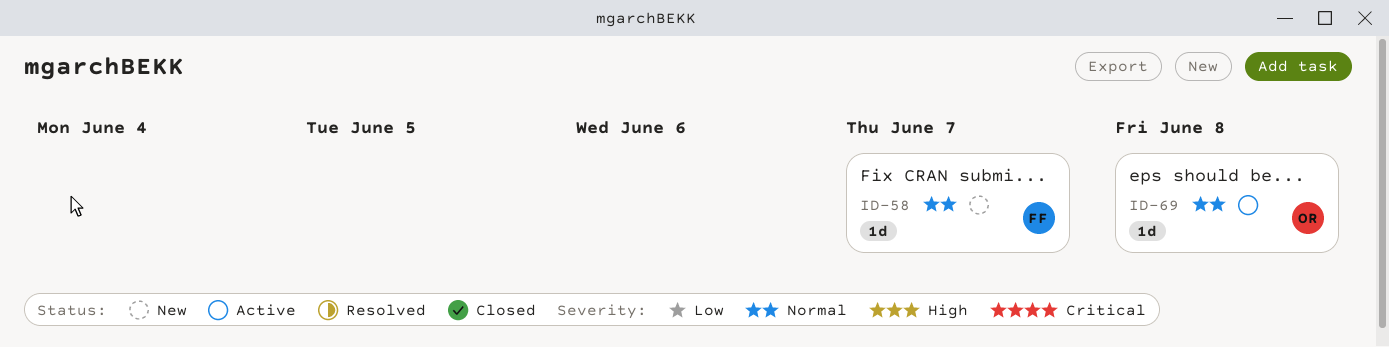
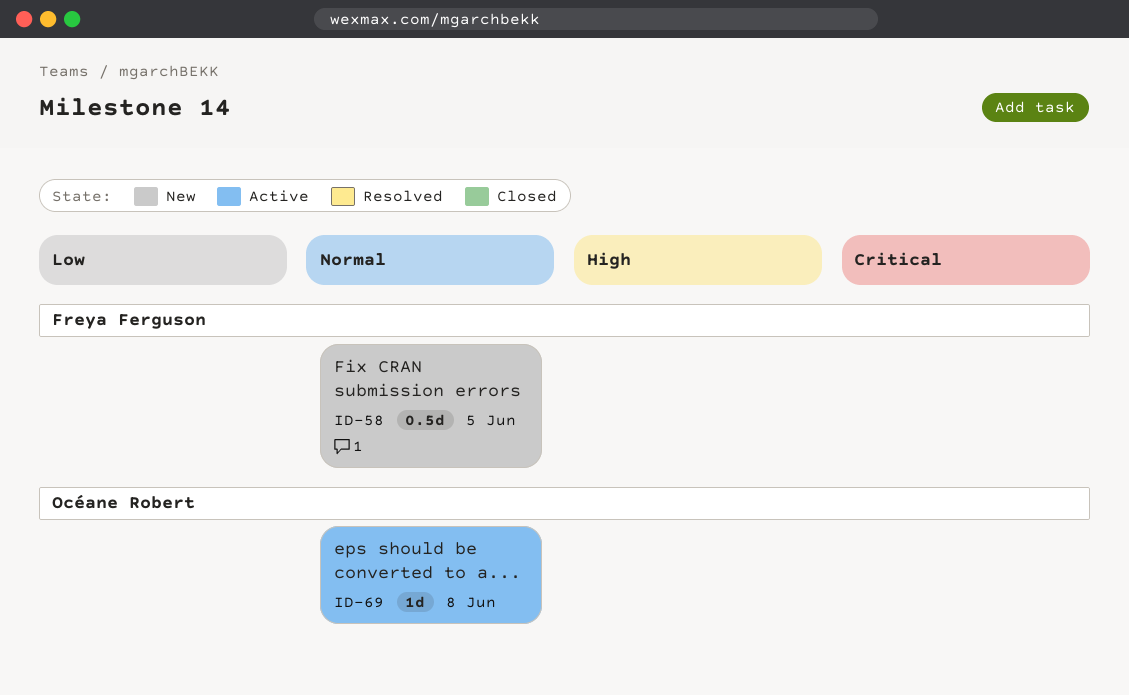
ID-58, estimate: 1d -> 0.5d
ID-58, due: Jun 7 -> Jun 5

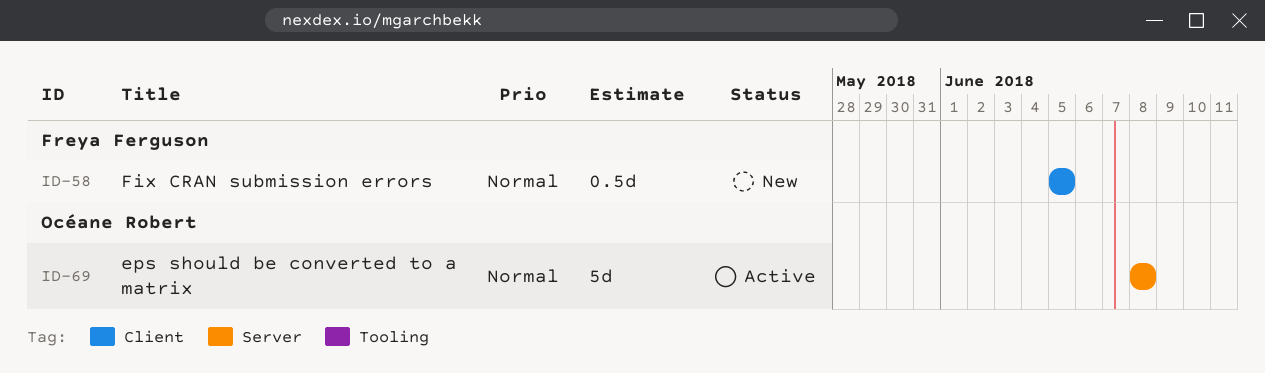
ID-69, estimate: 1d -> 5d

